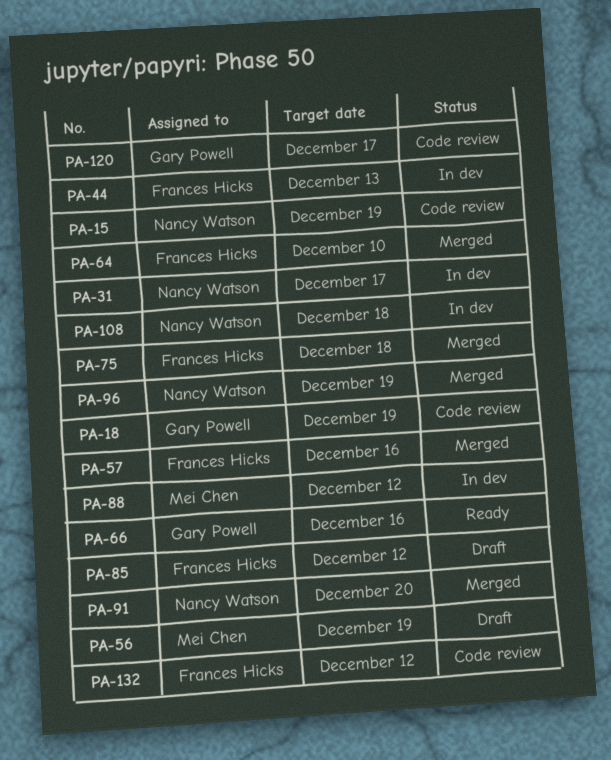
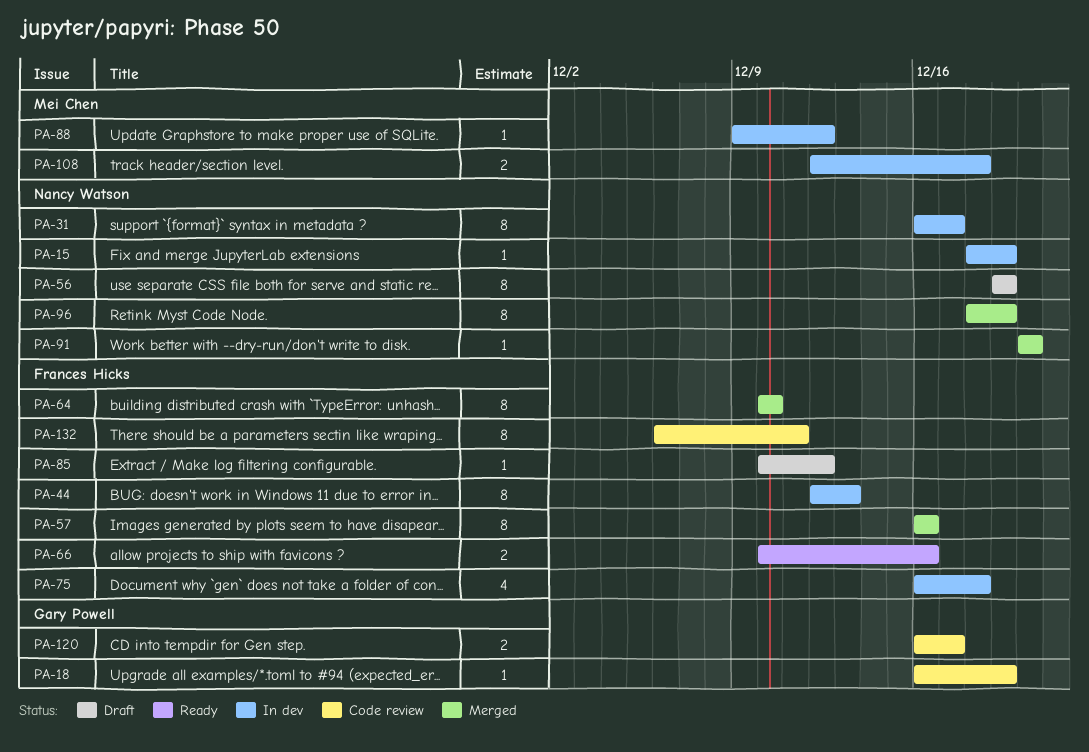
PA-15, status: Code review -> In dev
PA-56, owner: Mei Chen -> Nancy Watson
PA-66, owner: Gary Powell -> Frances Hicks
PA-75, status: Merged -> In dev
PA-108, owner: Nancy Watson -> Mei Chen
PA-132, due: Dec 12 -> Dec 11

